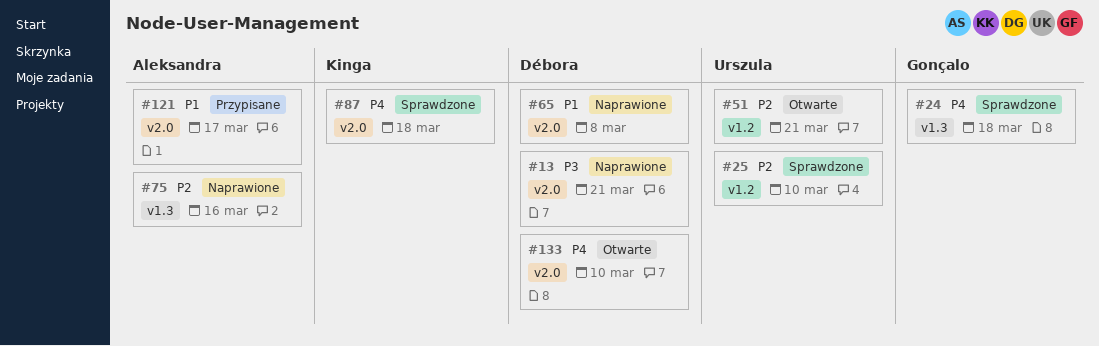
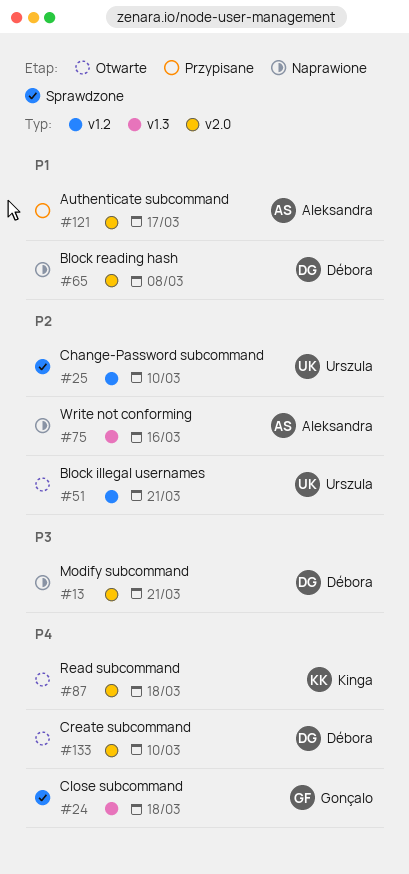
#87, status: Sprawdzone -> Otwarte

